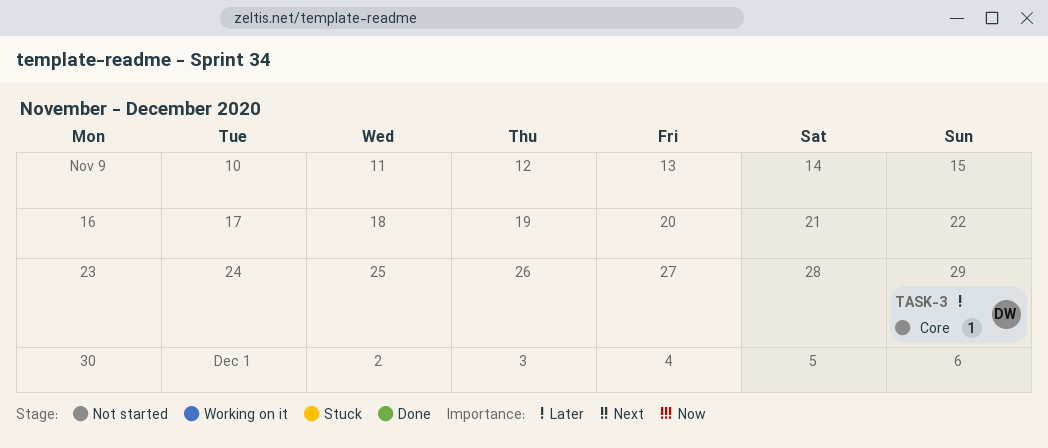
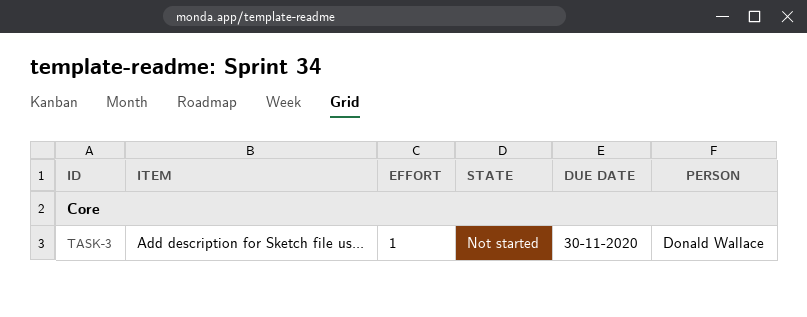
TASK-3, due: Nov 29 -> Nov 30

